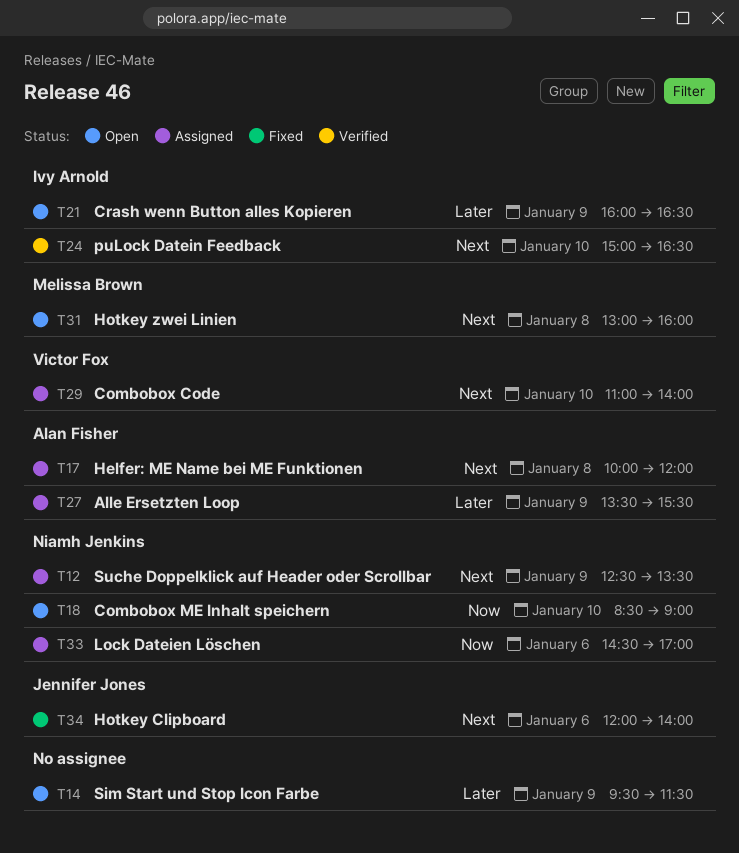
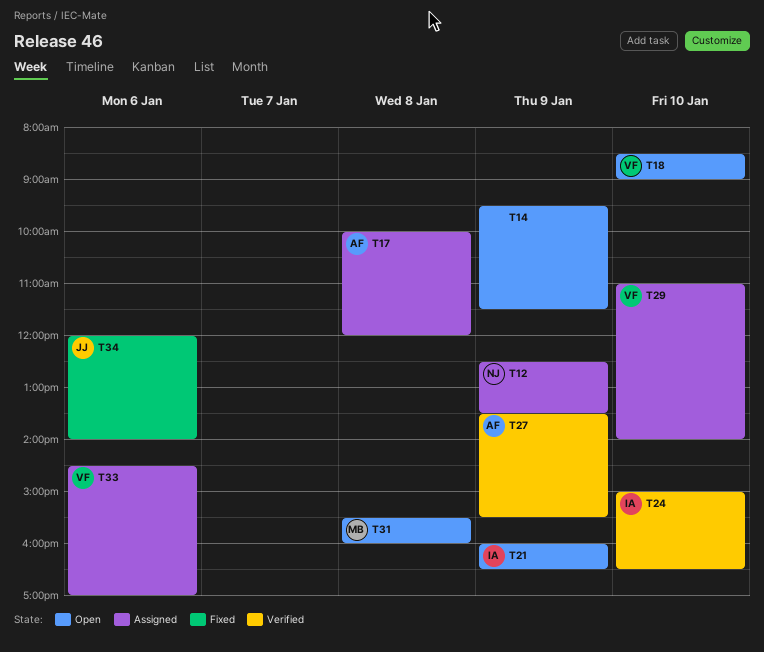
T18, owner: Niamh Jenkins -> Victor Fox
T27, status: Assigned -> Verified
T31, begins: 13:00 -> 15:30
T33, owner: Niamh Jenkins -> Victor Fox

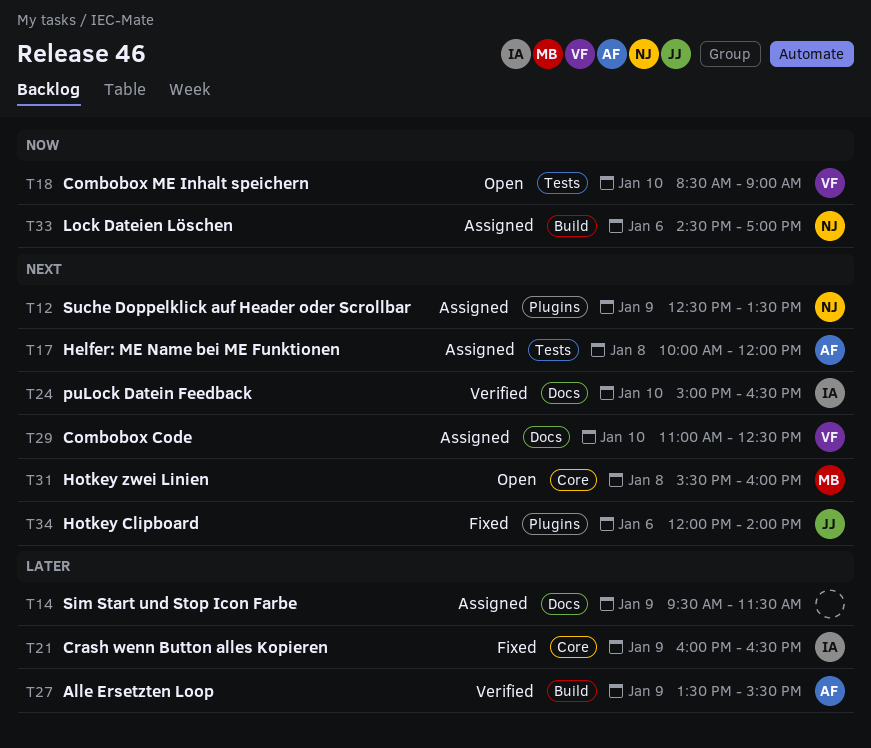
T14, status: Open -> Assigned
T21, status: Open -> Fixed
T29, ends: 14:00 -> 12:30
T33, owner: VF -> NJ

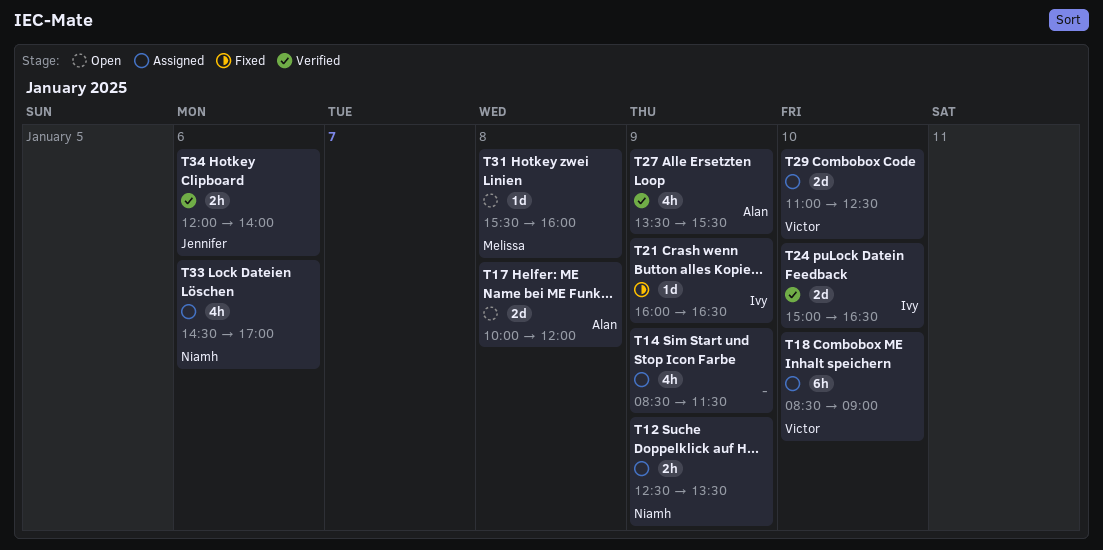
T14, begins: 09:30 -> 08:30
T17, status: Assigned -> Open
T18, status: Open -> Assigned
T34, status: Fixed -> Verified

